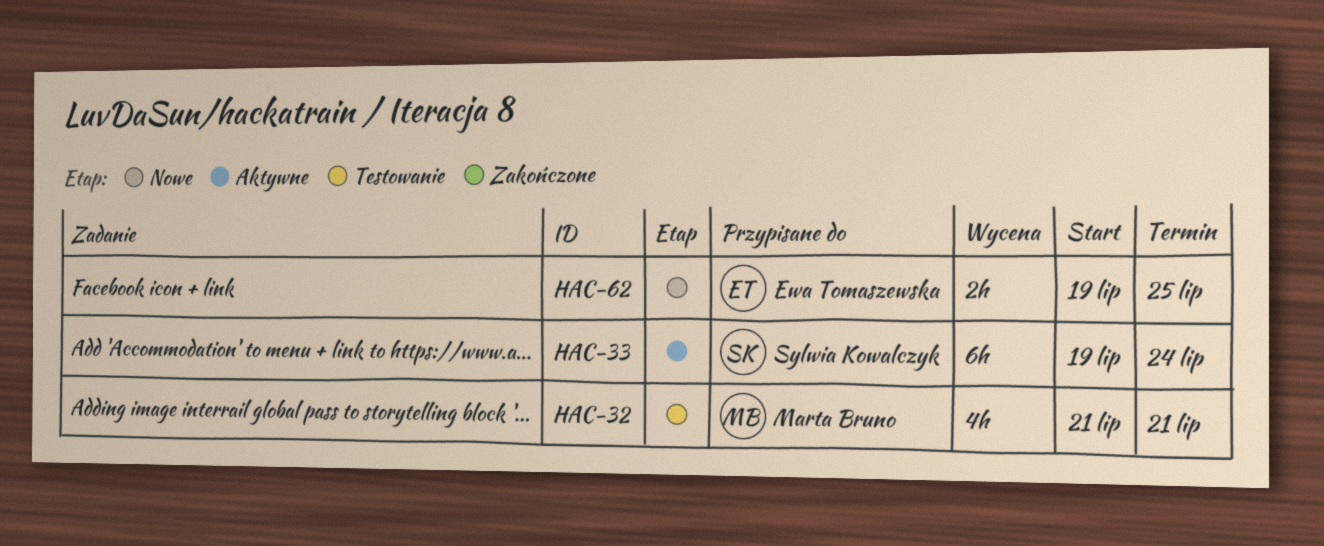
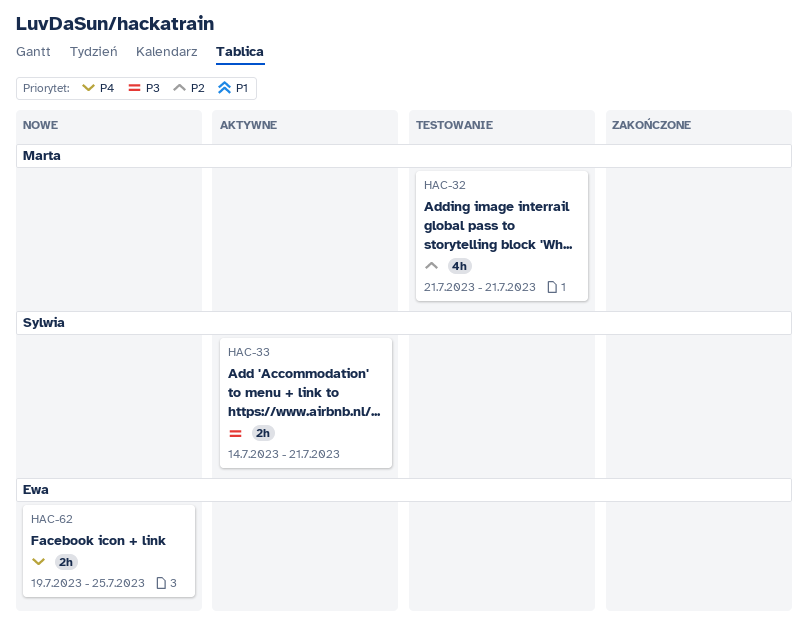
HAC-33, estimate: 6h -> 2h
HAC-33, start: Jul 19 -> Jul 14
HAC-33, due: Jul 24 -> Jul 21

